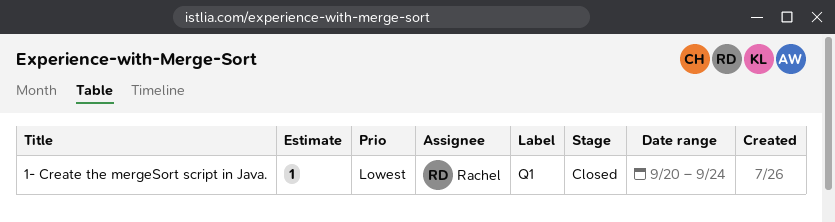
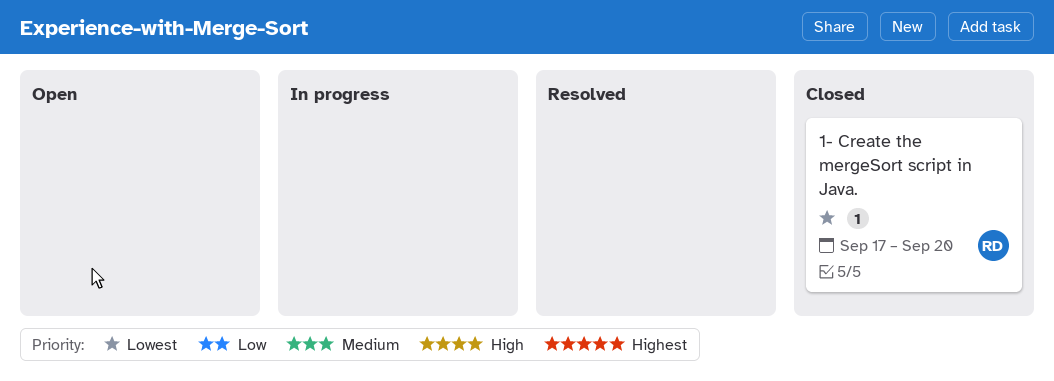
1- Create the mergeSort script in Java., start: Sep 20 -> Sep 17
1- Create the mergeSort script in Java., due: Sep 24 -> Sep 20

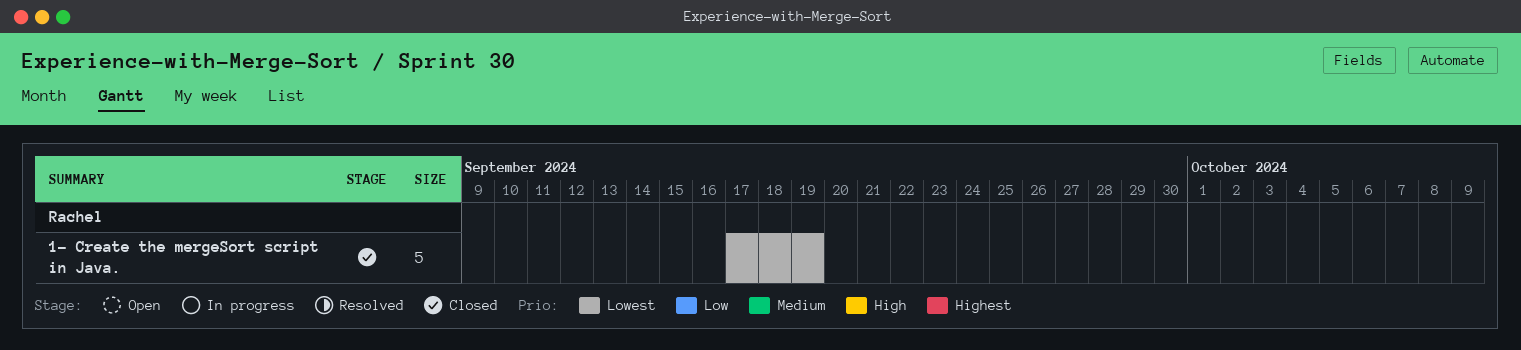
1- Create the mergeSort script in Java., estimate: 1 -> 5
1- Create the mergeSort script in Java., due: Sep 20 -> Sep 19

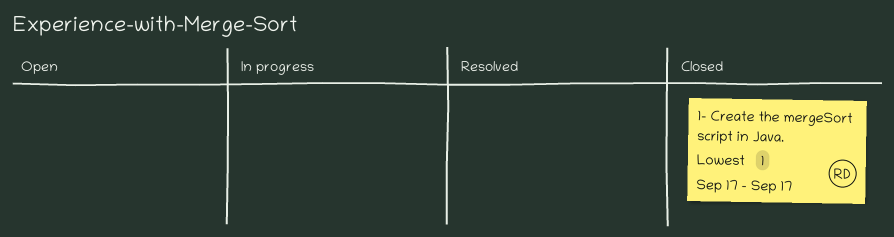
1- Create the mergeSort script in Java., estimate: 5 -> 1
1- Create the mergeSort script in Java., due: Sep 19 -> Sep 17

